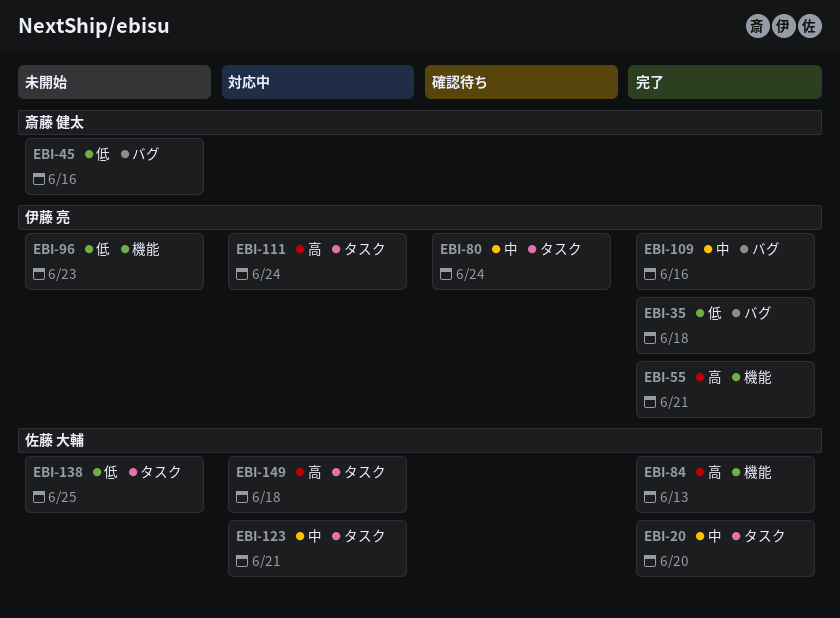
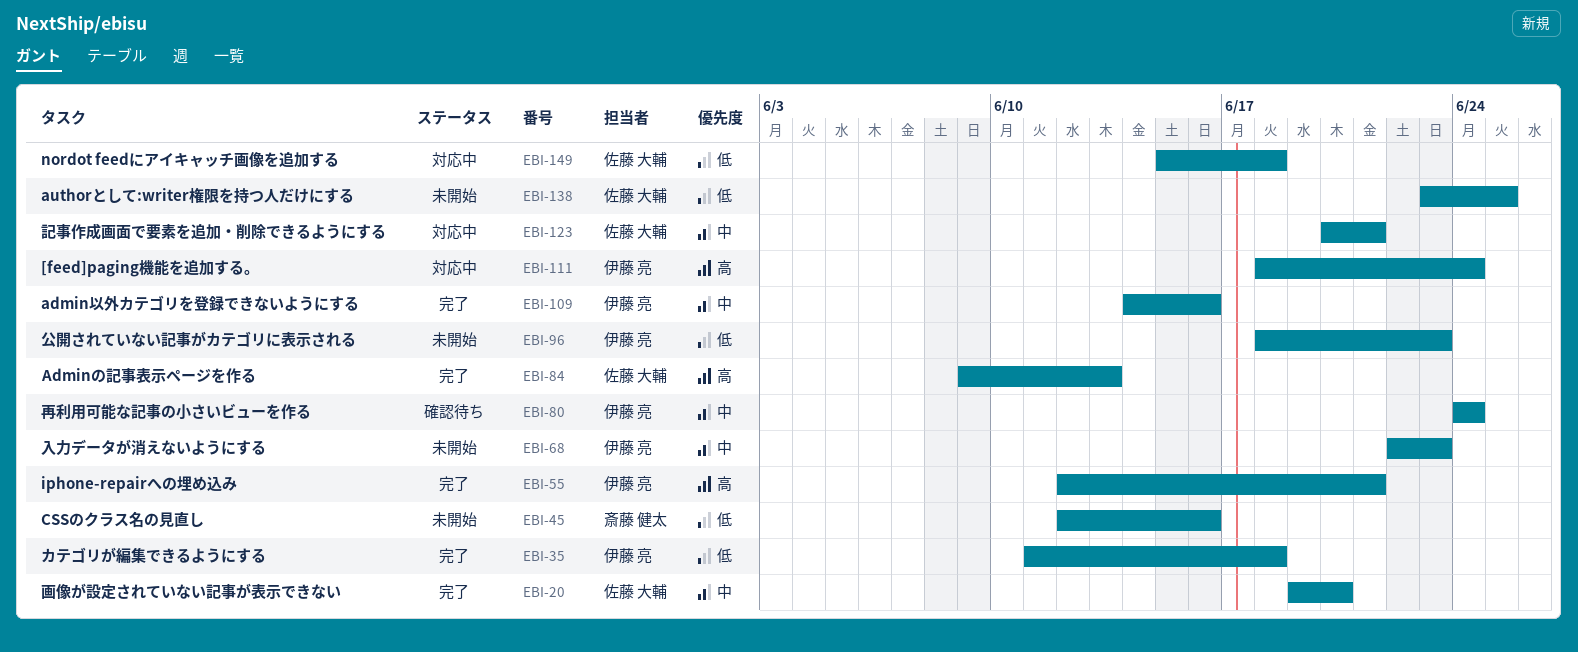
EBI-68: none -> present
EBI-149, priority: 高 -> 低

